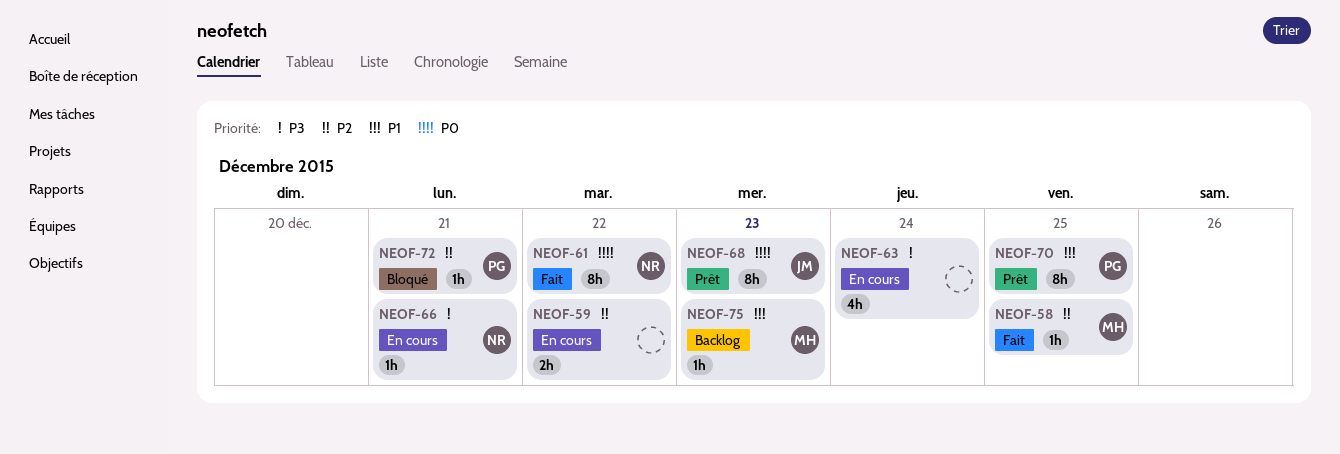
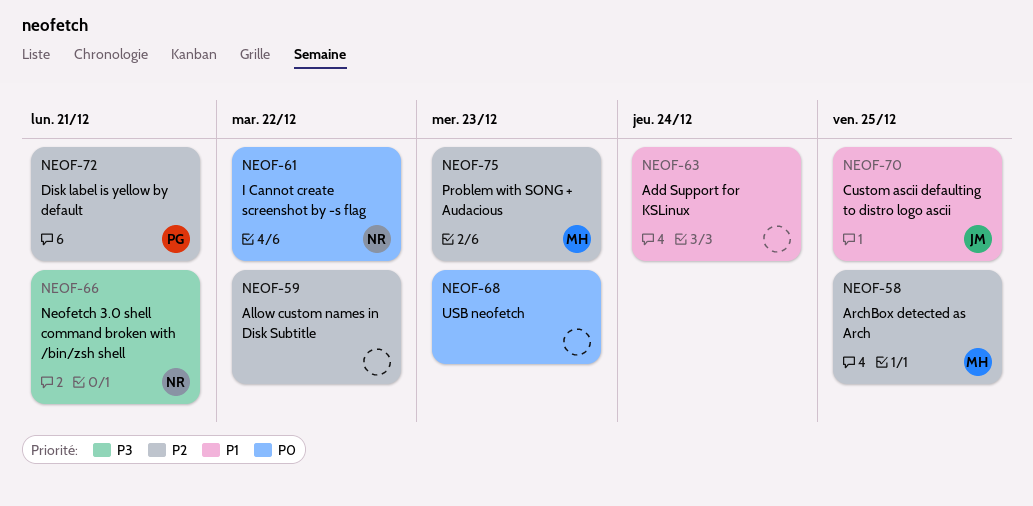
NEOF-63, priority: P3 -> P1
NEOF-68, owner: JM -> none
NEOF-70, owner: PG -> JM
NEOF-75, priority: P1 -> P2

